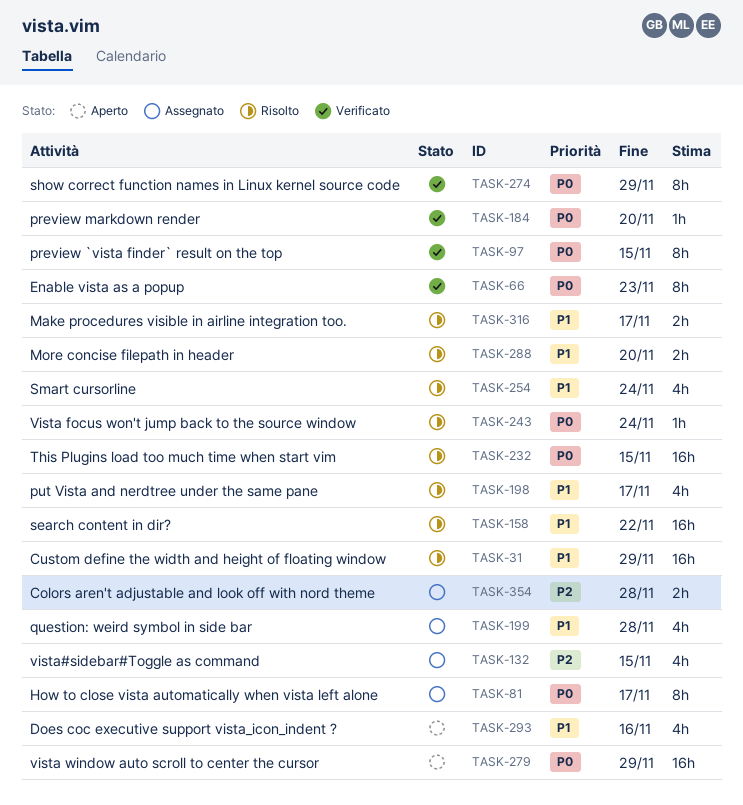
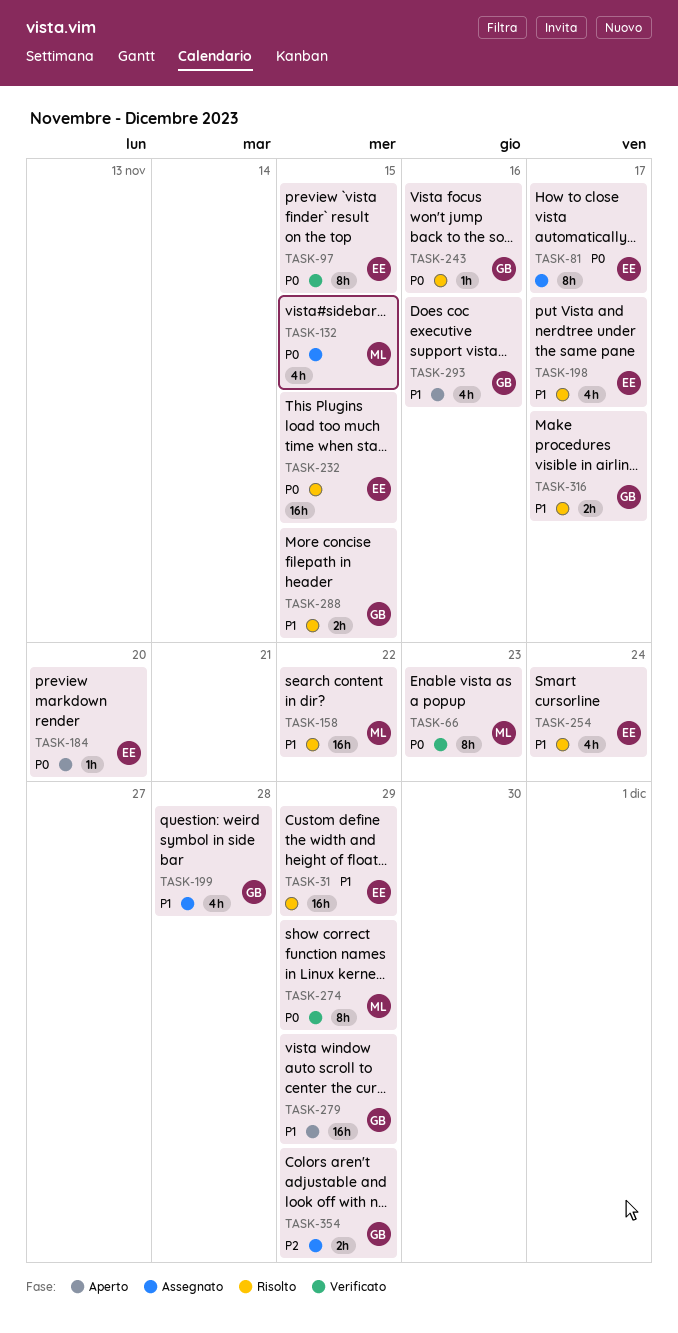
TASK-132, priority: P2 -> P0
TASK-184, status: Verificato -> Aperto
TASK-243, due: Nov 24 -> Nov 16
TASK-279, priority: P0 -> P1
TASK-288, due: Nov 20 -> Nov 15
TASK-354, due: Nov 28 -> Nov 29

